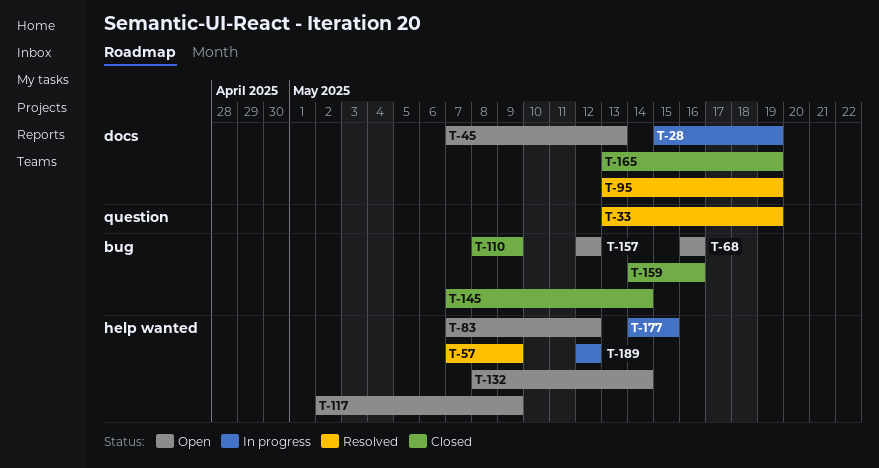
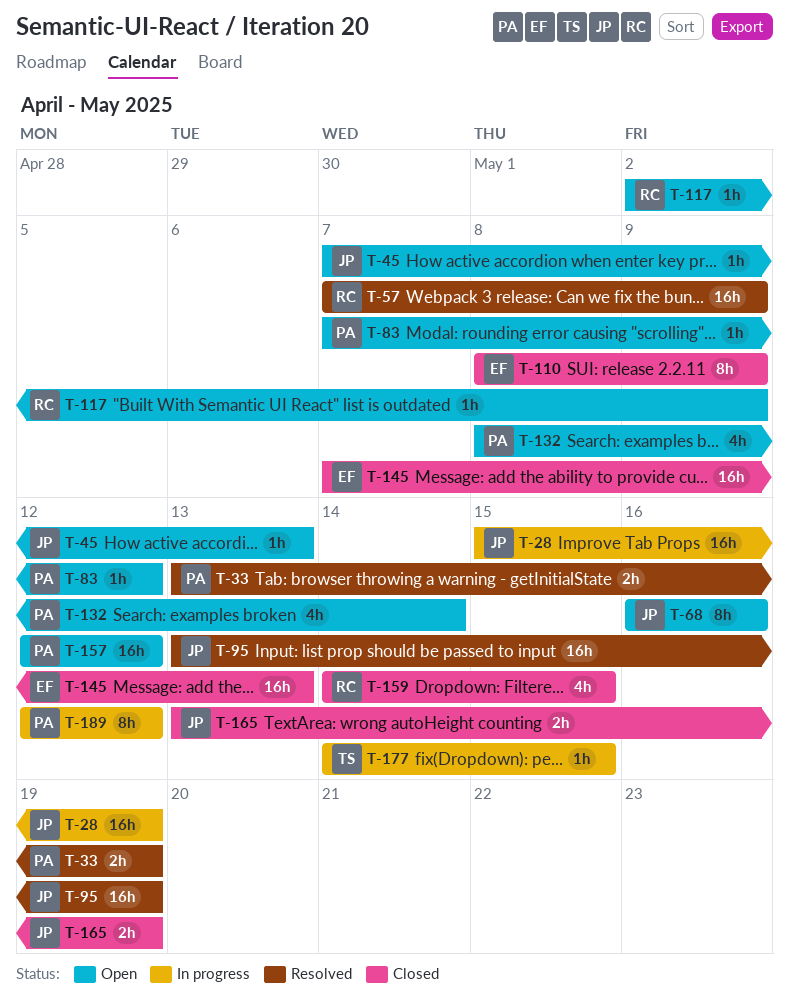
T-145, due: May 14 -> May 13
T-159, due: May 16 -> May 15

